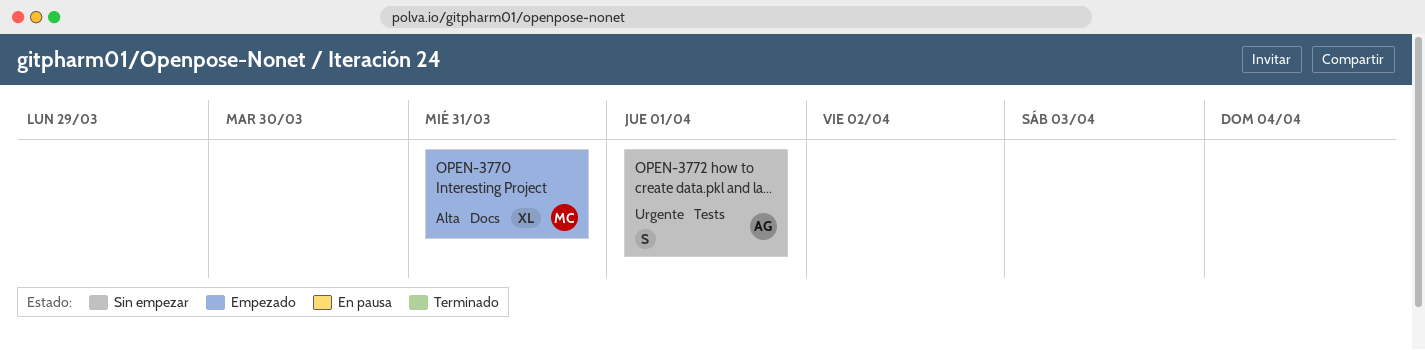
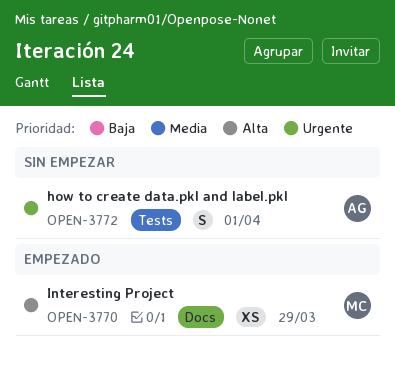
OPEN-3770, estimate: XL -> XS
OPEN-3770, due: Mar 31 -> Mar 29

